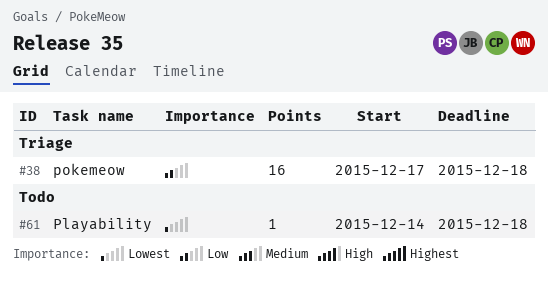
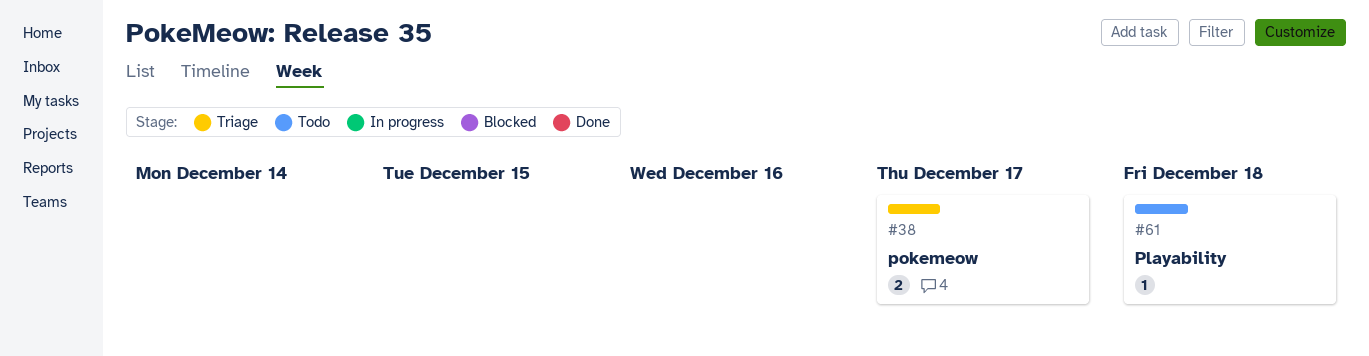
#38, estimate: 16 -> 2
#38, due: Dec 18 -> Dec 17

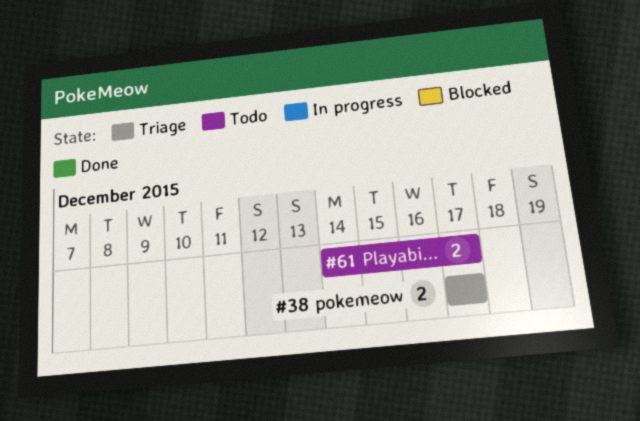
#61, estimate: 1 -> 2
#61, due: Dec 18 -> Dec 17

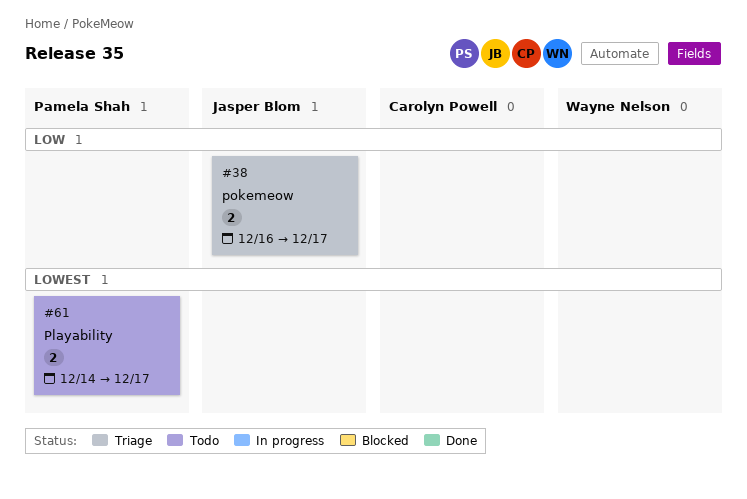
#38, start: Dec 17 -> Dec 16

